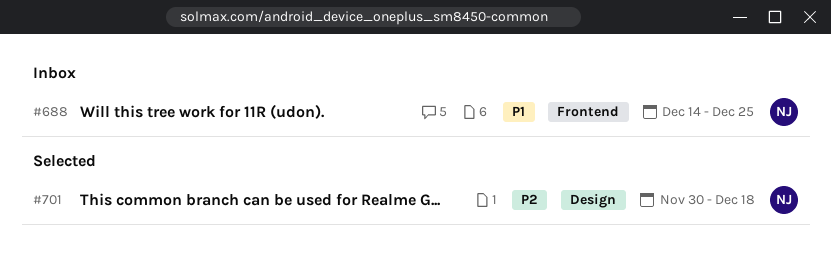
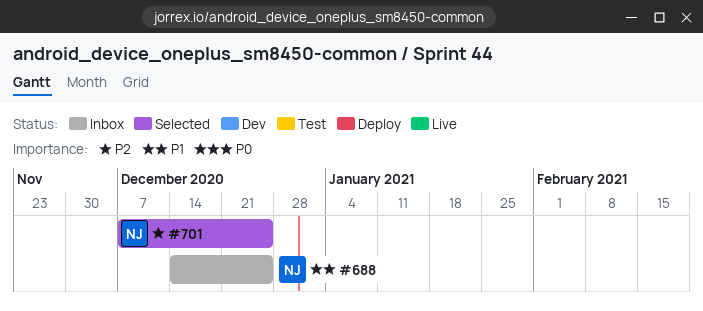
#701, start: Nov 30 -> Dec 7
#701, due: Dec 18 -> Dec 25

